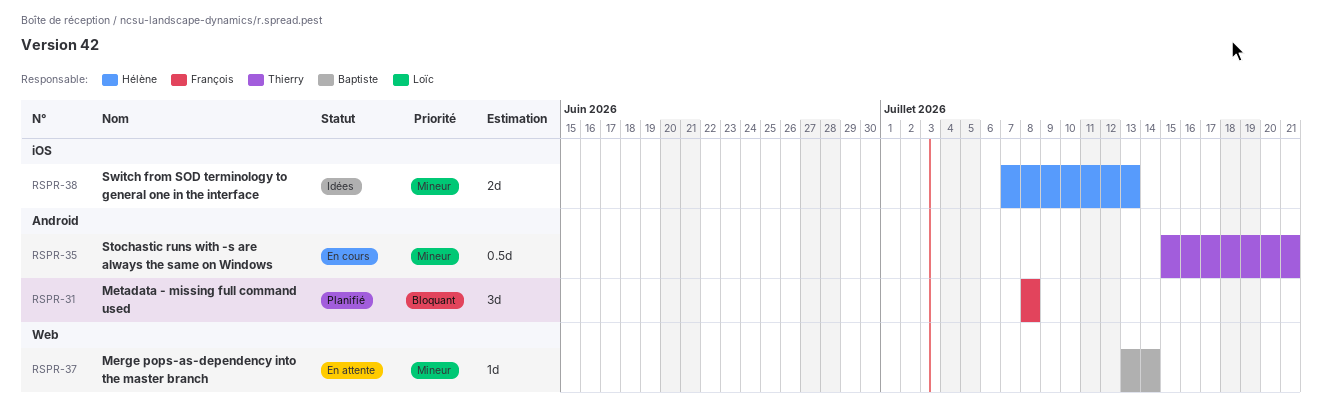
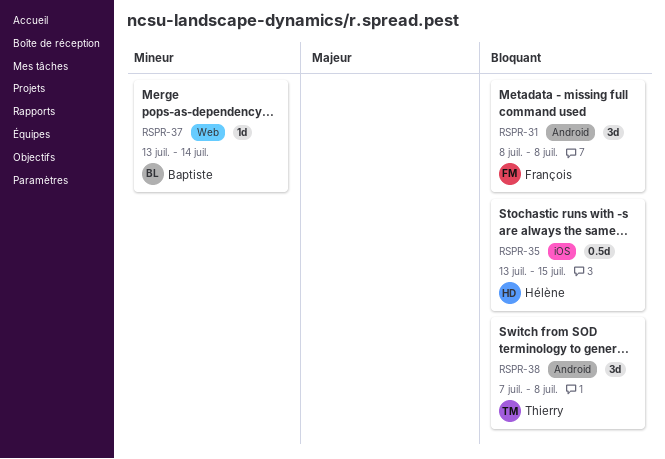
RSPR-35, owner: Thierry -> Hélène
RSPR-35, priority: Mineur -> Bloquant
RSPR-35, label: Android -> iOS
RSPR-35, start: Jul 15 -> Jul 13
RSPR-35, due: Jul 21 -> Jul 15
RSPR-38, owner: Hélène -> Thierry
RSPR-38, priority: Mineur -> Bloquant
RSPR-38, label: iOS -> Android
RSPR-38, estimate: 2d -> 3d
RSPR-38, due: Jul 13 -> Jul 8

